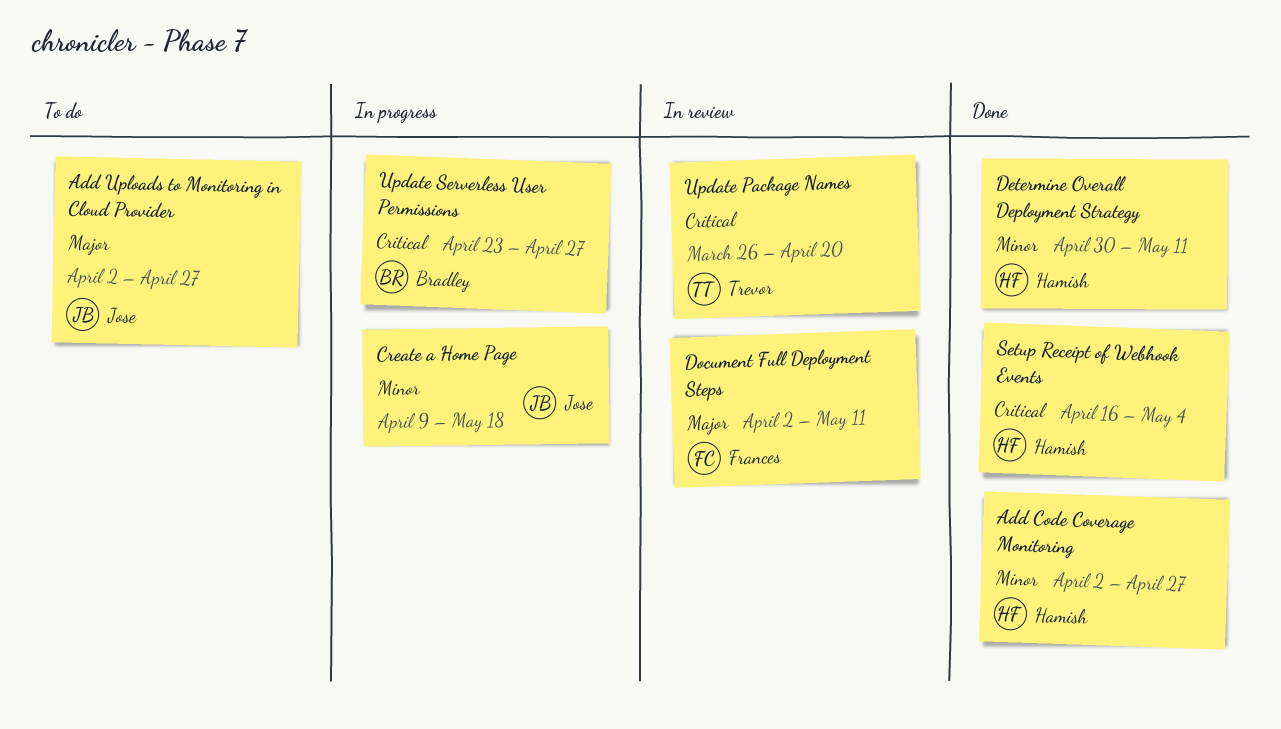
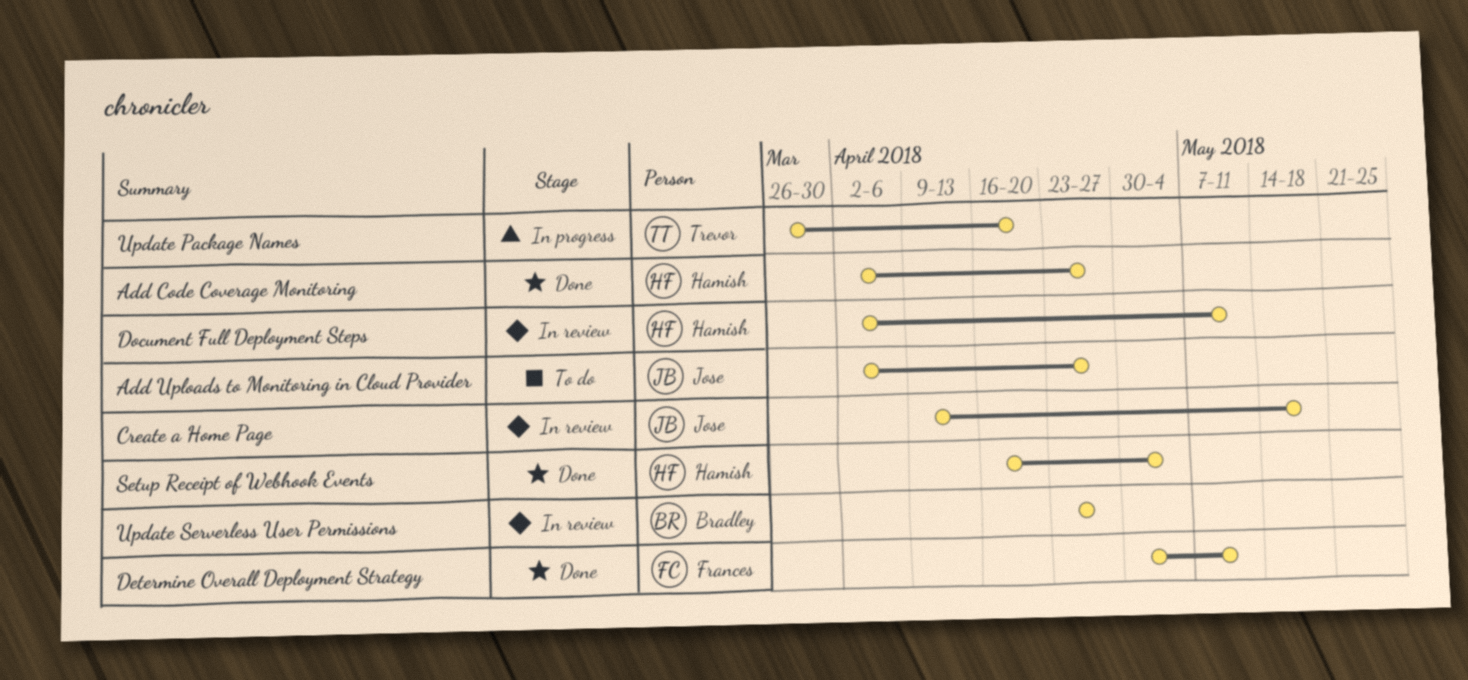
Create a Home Page, status: In progress -> In review
Determine Overall Deployment Strategy, owner: Hamish -> Frances
Document Full Deployment Steps, owner: Frances -> Hamish
Update Package Names, status: In review -> In progress
Update Serverless User Permissions, status: In progress -> In review

